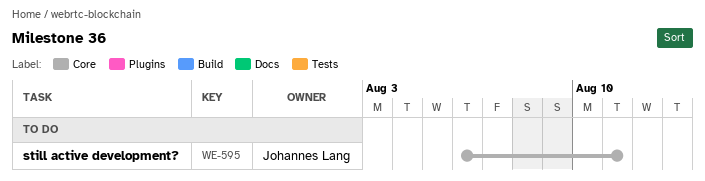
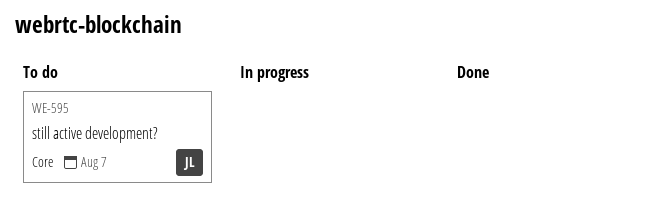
WE-595, due: Aug 11 -> Aug 7

